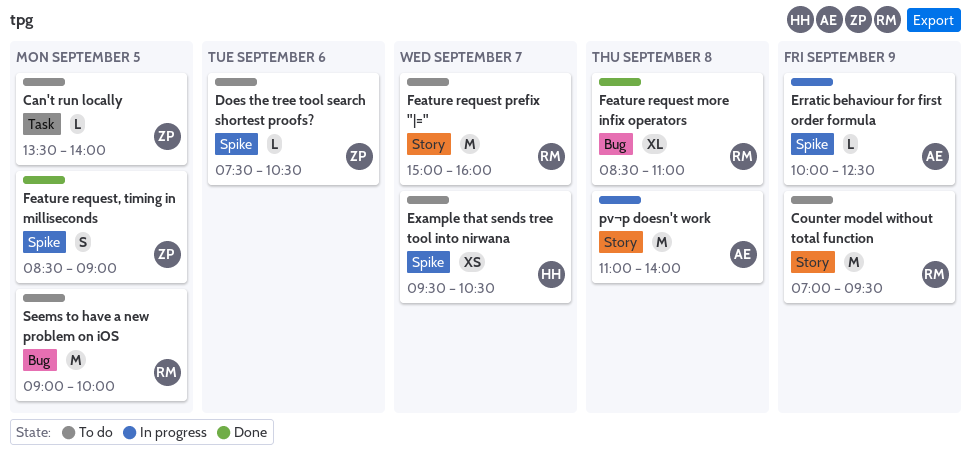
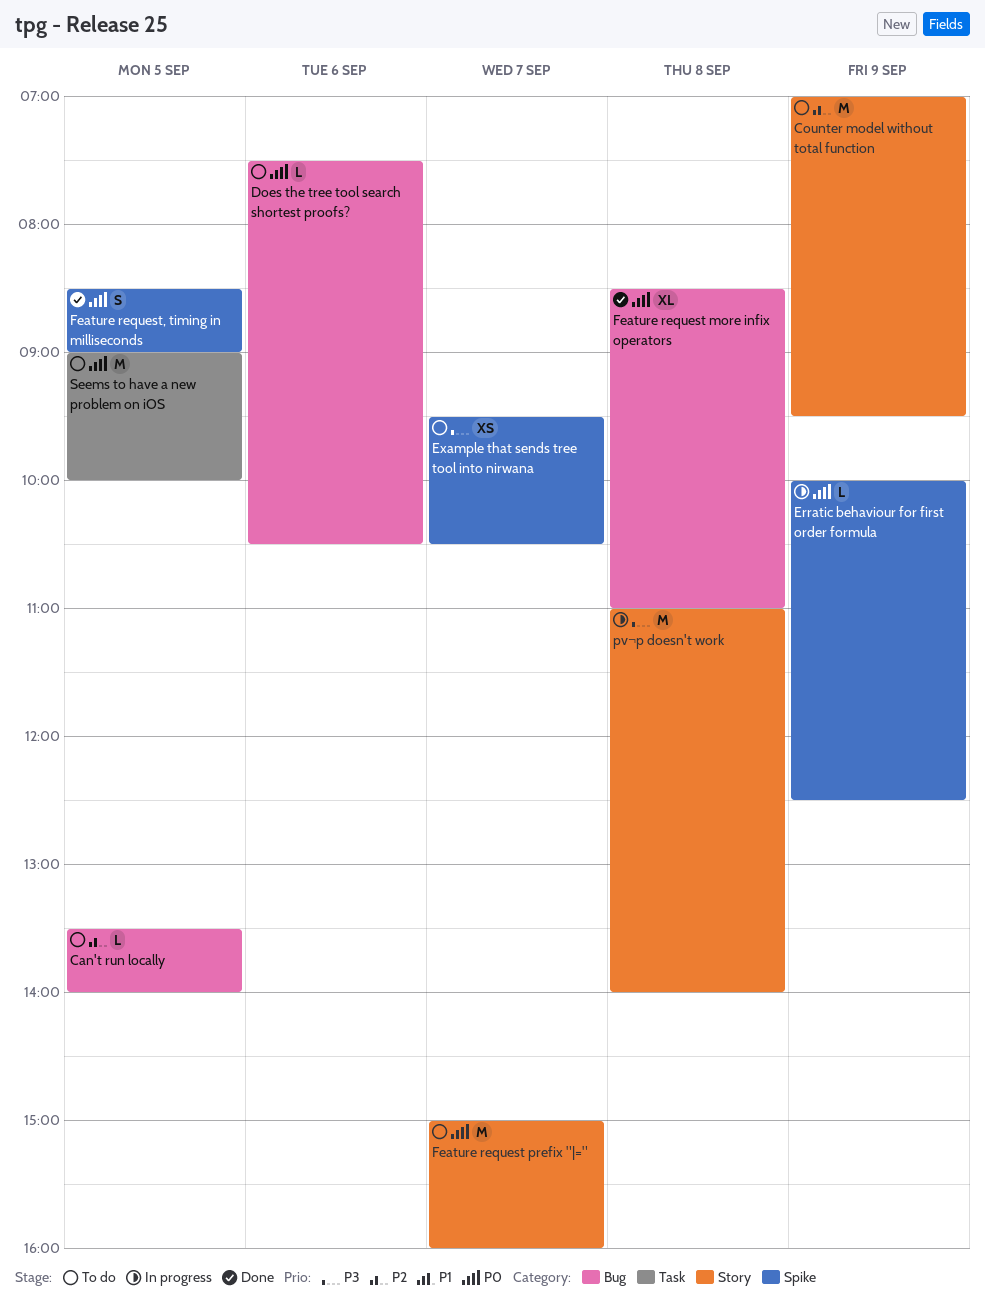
Can't run locally, label: Task -> Bug
Does the tree tool search shortest proofs?, label: Spike -> Bug
Seems to have a new problem on iOS, label: Bug -> Task

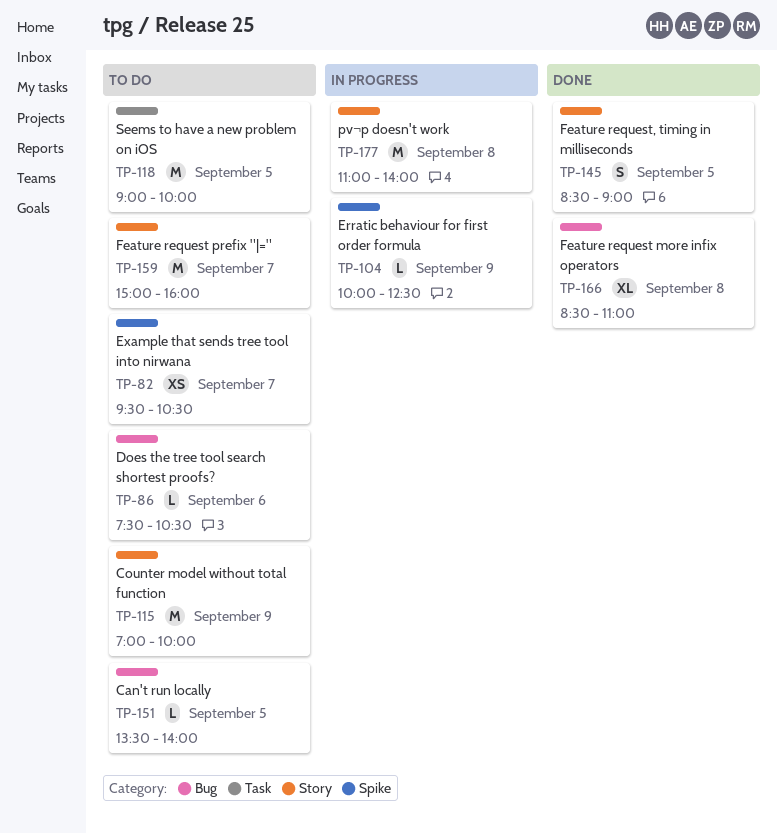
Counter model without total function, ends: 09:30 -> 10:00
Feature request, timing in milliseconds, label: Spike -> Story

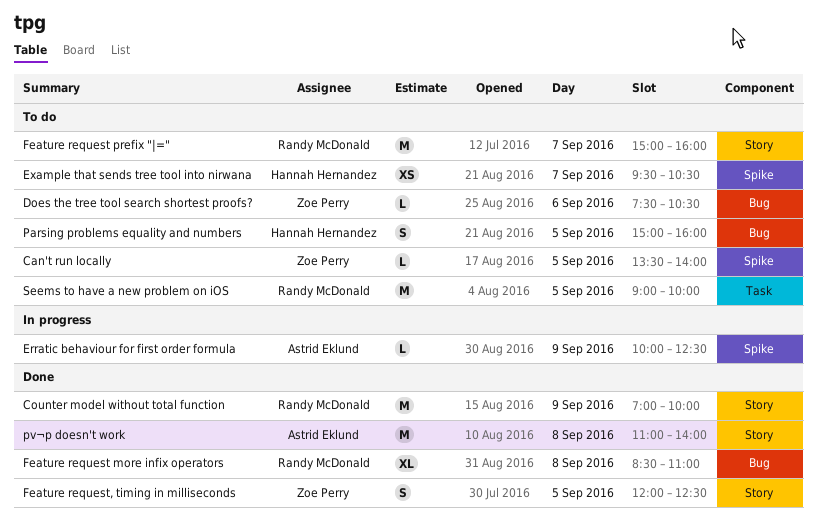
Can't run locally, label: Bug -> Spike
Counter model without total function, status: To do -> Done
Feature request, timing in milliseconds, begins: 08:30 -> 12:00
Feature request, timing in milliseconds, ends: 09:00 -> 12:30
Parsing problems equality and numbers: none -> present
pv¬p doesn't work, status: In progress -> Done

